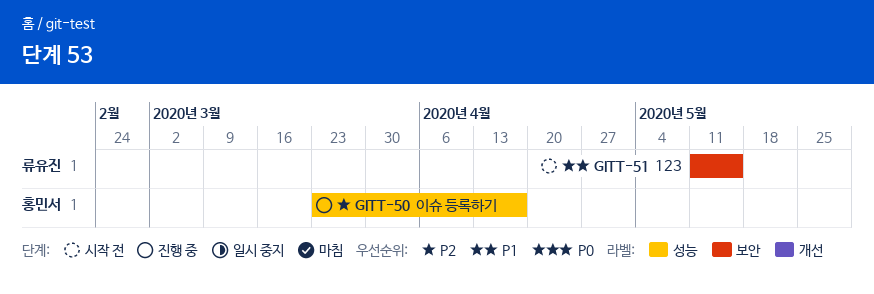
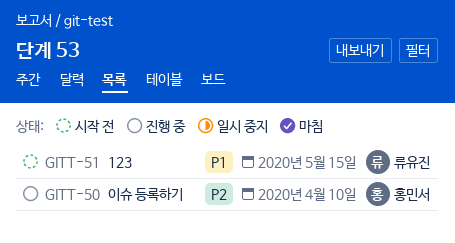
GITT-50, due: Apr 17 -> Apr 10

